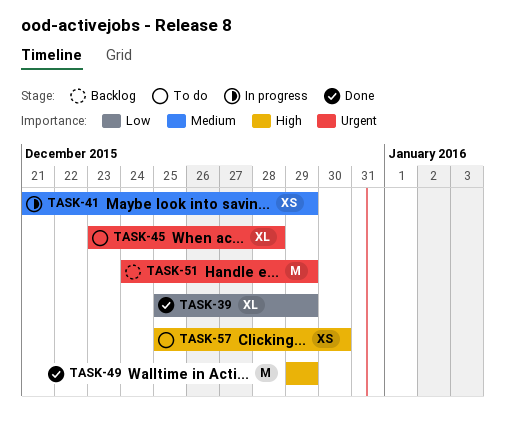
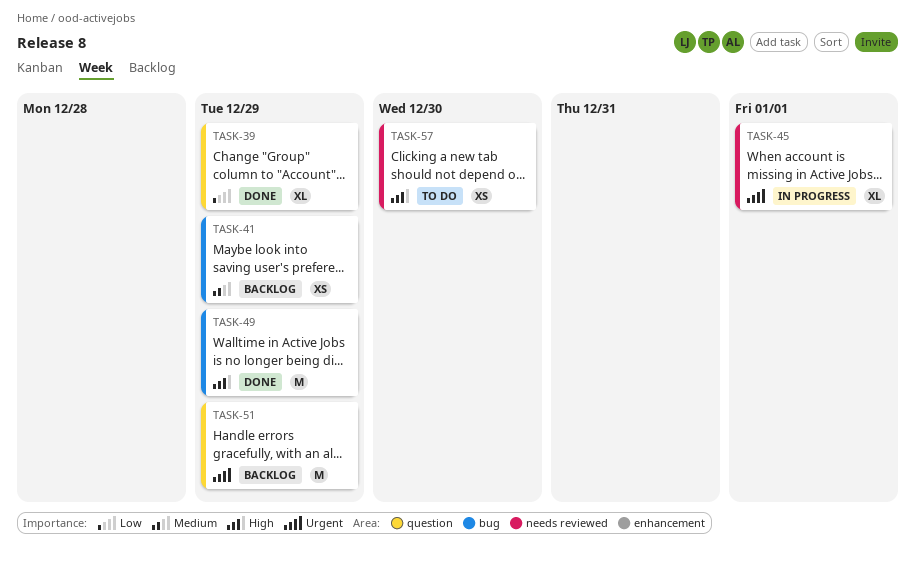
TASK-41, status: In progress -> Backlog
TASK-45, status: To do -> In progress
TASK-45, due: Dec 28 -> Jan 1

